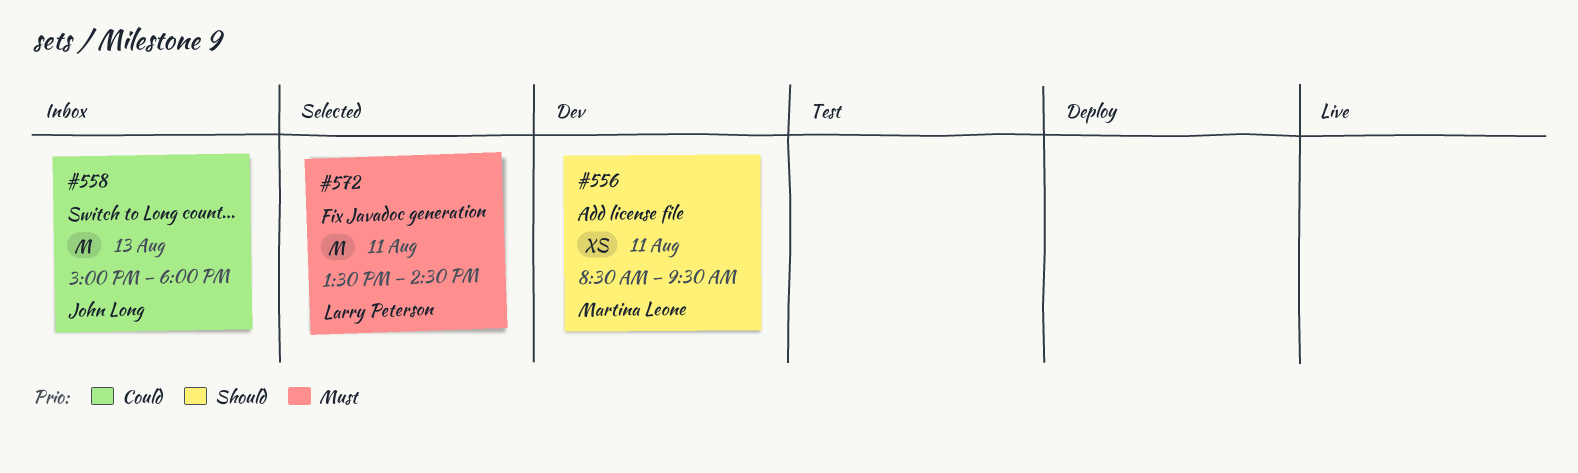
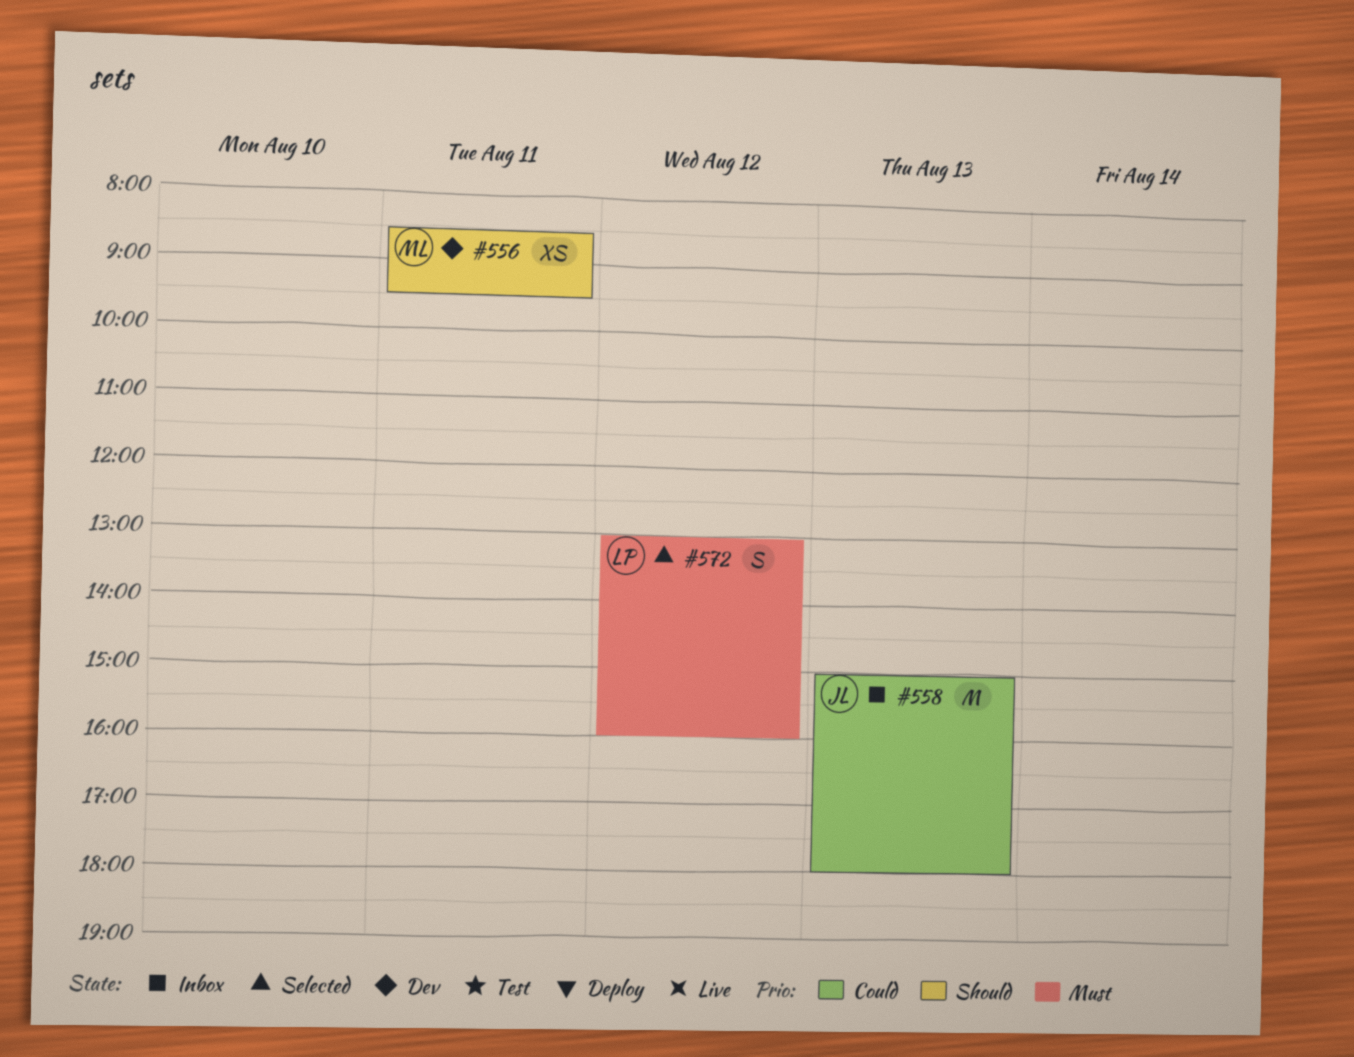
#572, estimate: M -> S
#572, day: Aug 11 -> Aug 12
#572, begins: 13:30 -> 13:00
#572, ends: 14:30 -> 16:00

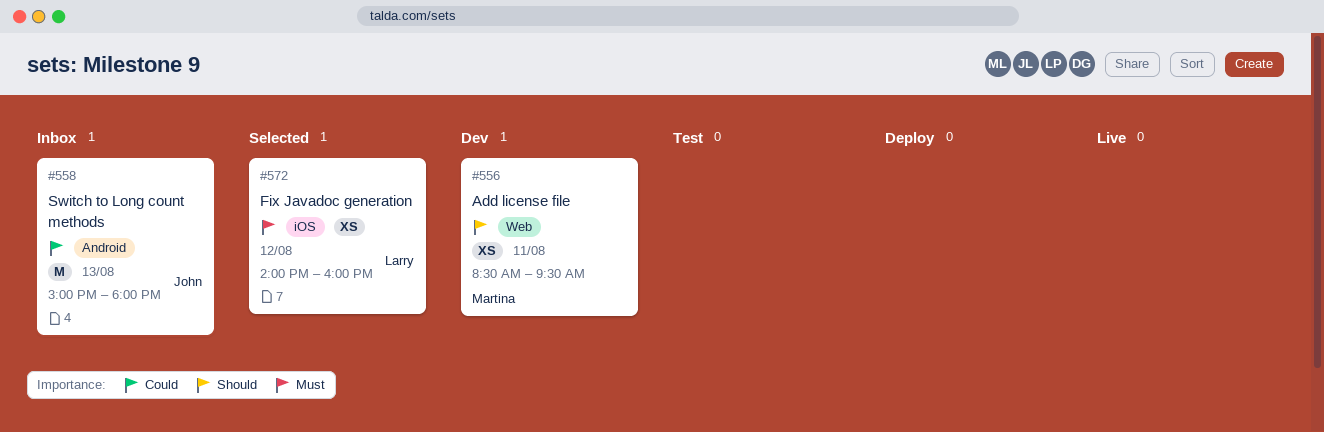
#572, estimate: S -> XS
#572, begins: 13:00 -> 14:00

